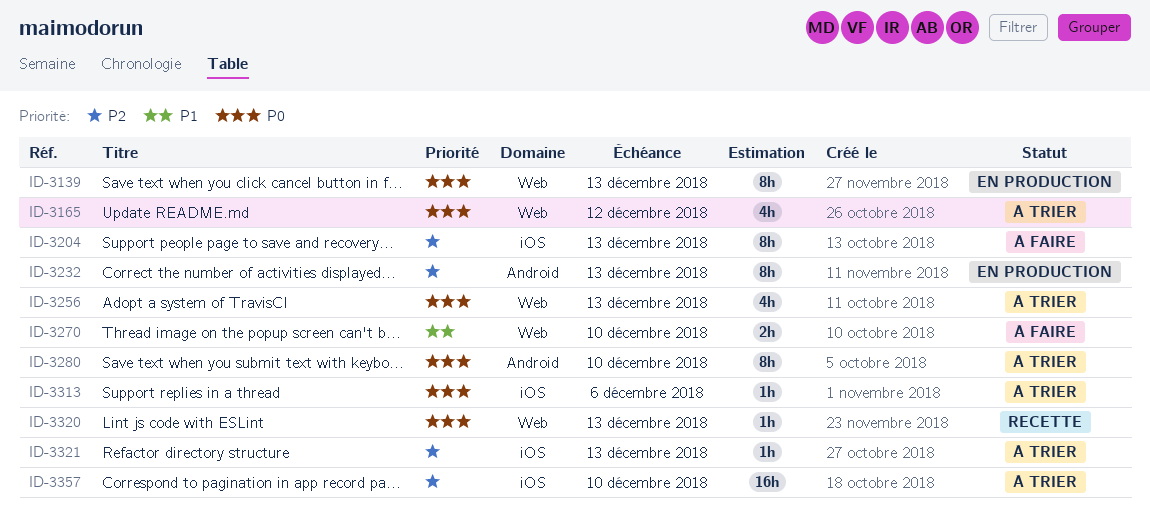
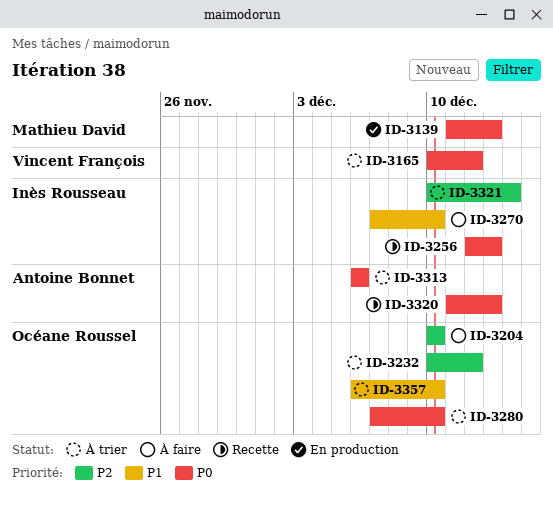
ID-3204, due: Dec 13 -> Dec 10
ID-3232, status: En production -> À trier
ID-3232, due: Dec 13 -> Dec 12
ID-3256, status: À trier -> Recette
ID-3321, due: Dec 13 -> Dec 14
ID-3357, priority: P2 -> P1

